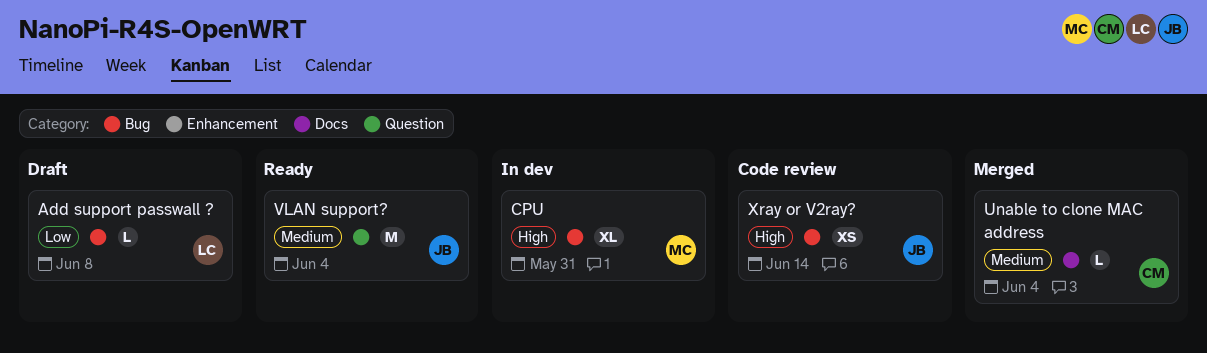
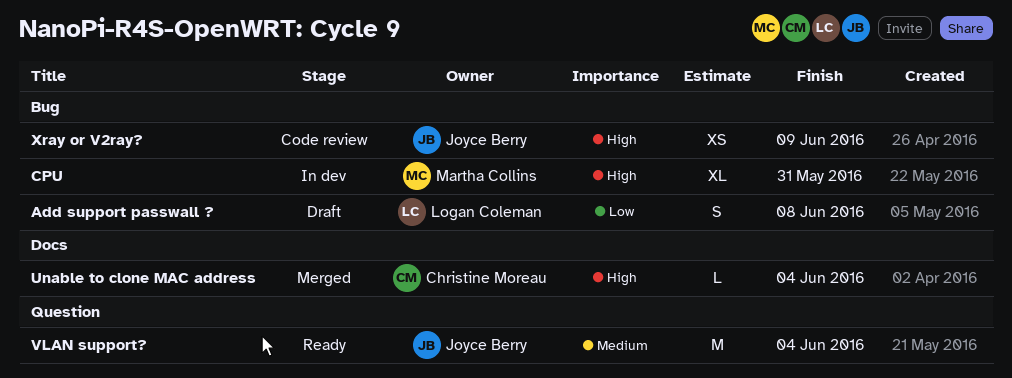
Add support passwall ?, estimate: L -> S
Unable to clone MAC address, priority: Medium -> High
Xray or V2ray?, due: Jun 14 -> Jun 9

